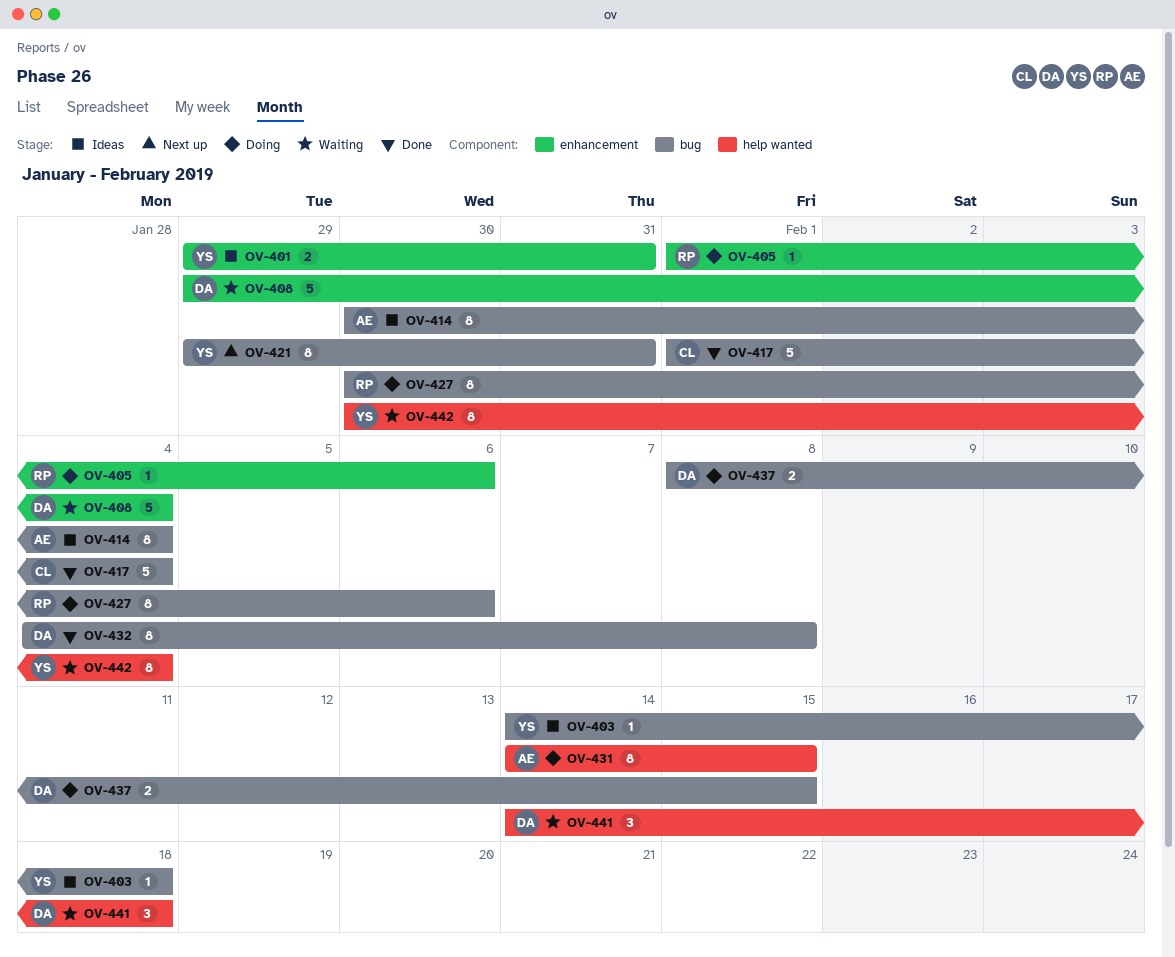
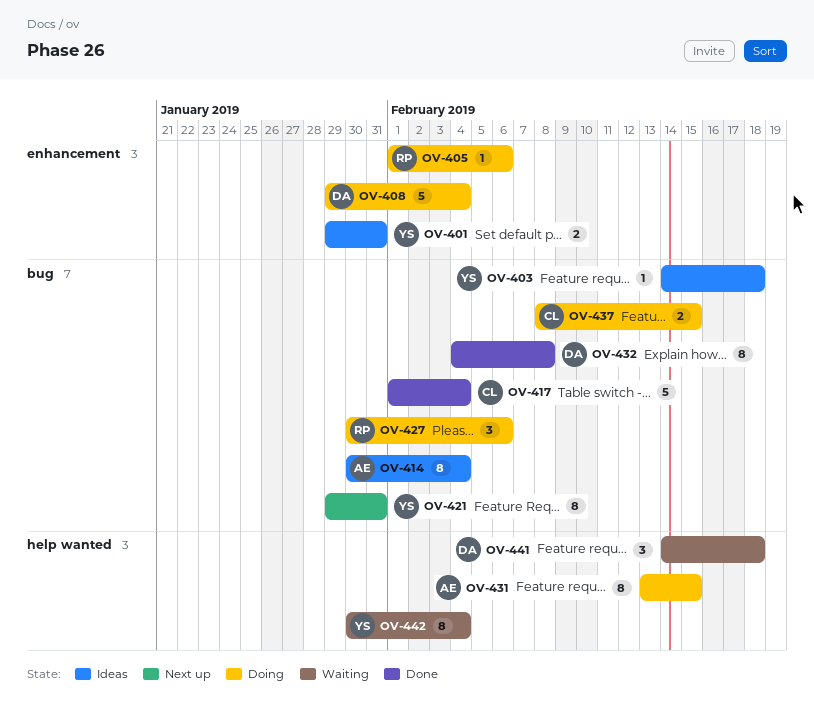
OV-408, status: Waiting -> Doing
OV-427, estimate: 8 -> 3
OV-431, start: Feb 14 -> Feb 13
OV-437, owner: DA -> CL

